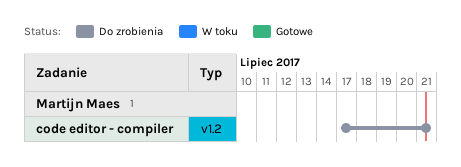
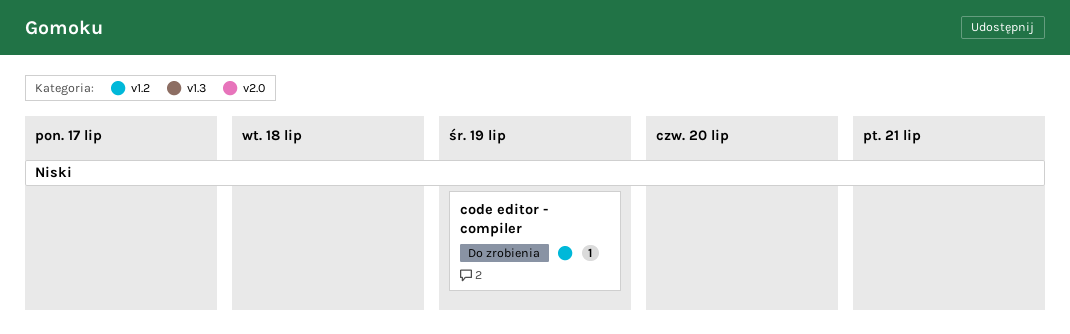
code editor - compiler, due: Jul 21 -> Jul 19

